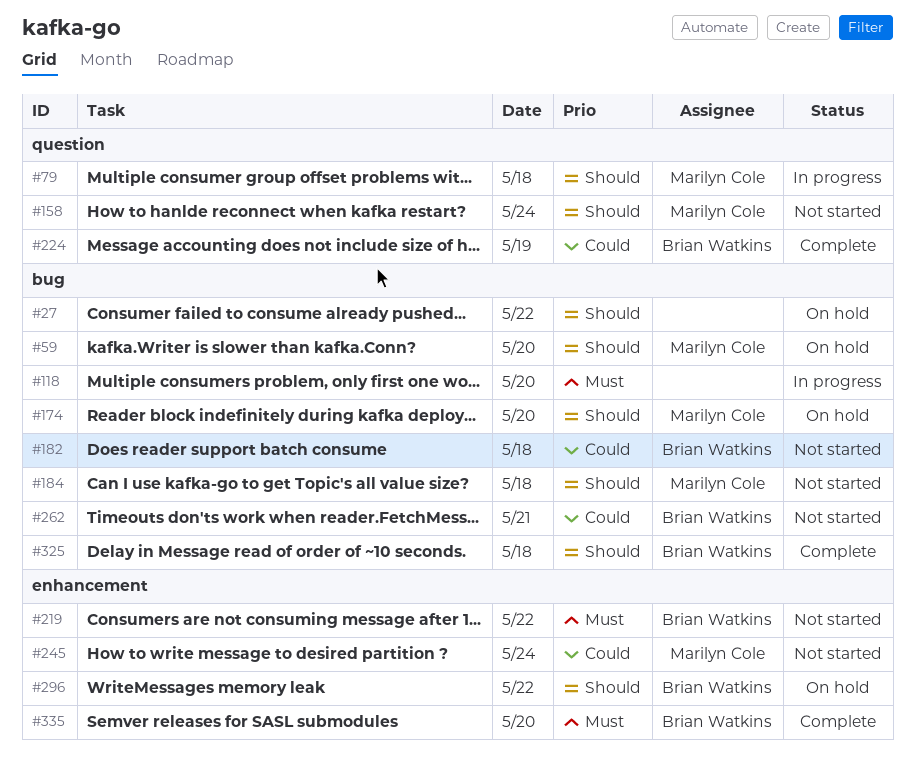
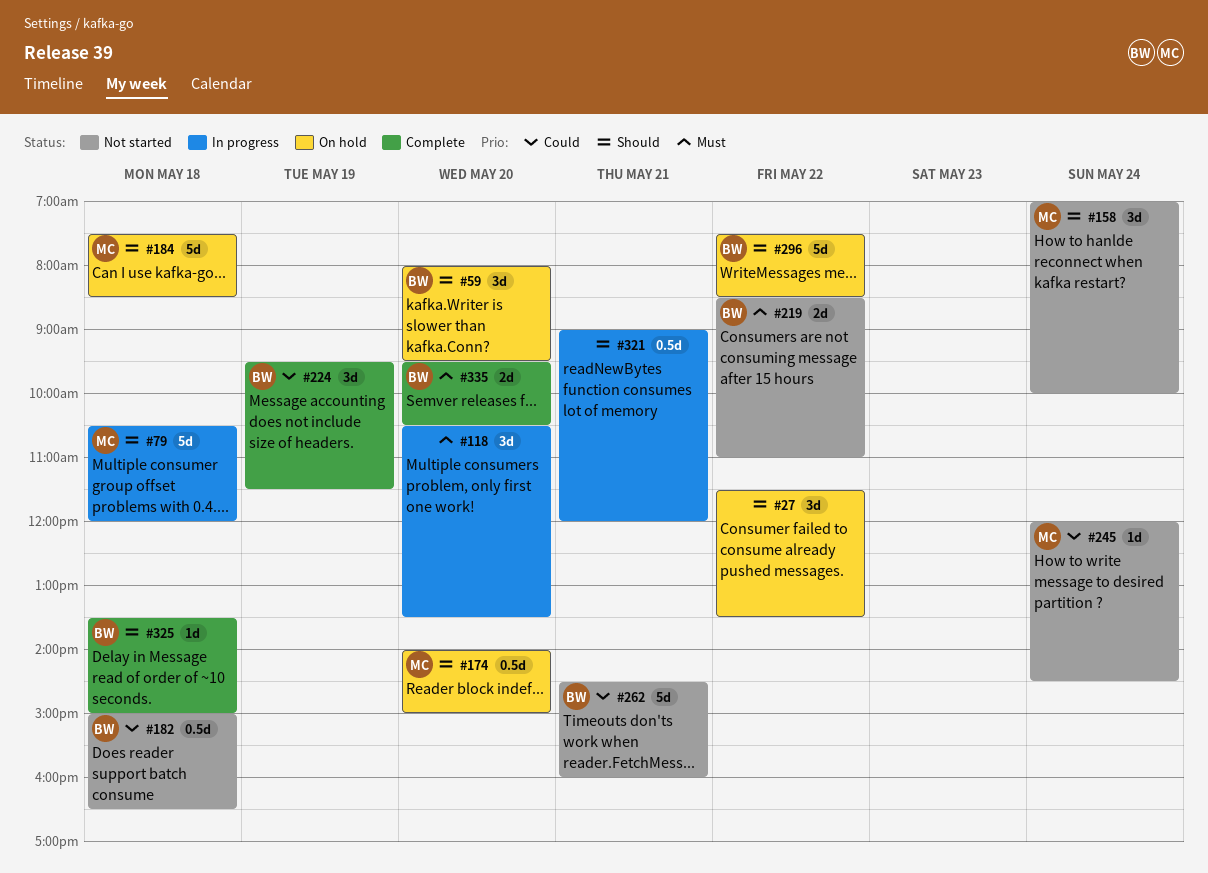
#59, owner: Marilyn Cole -> Brian Watkins
#184, status: Not started -> On hold
#321: none -> present

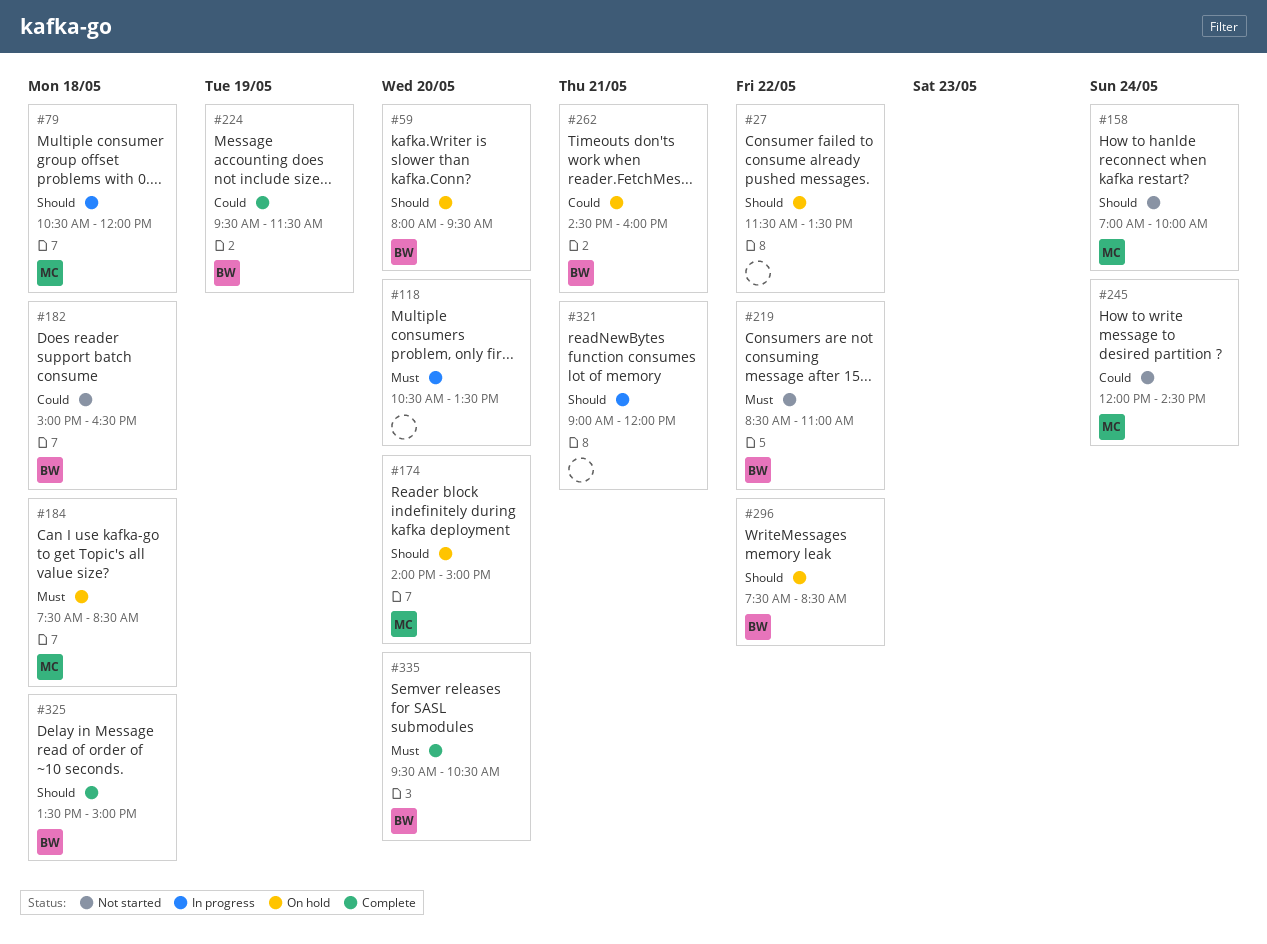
#184, priority: Should -> Must
#262, status: Not started -> On hold

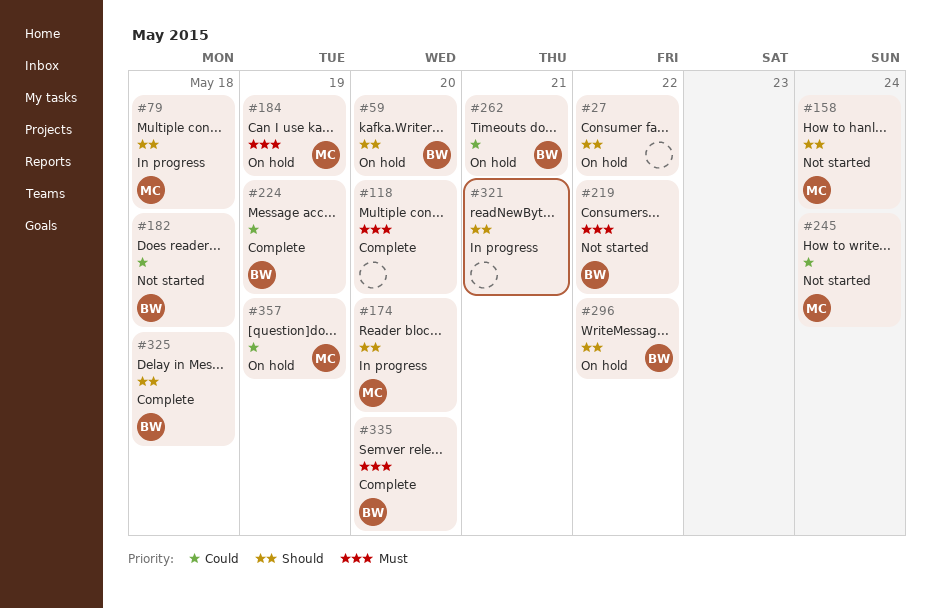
#118, status: In progress -> Complete
#174, status: On hold -> In progress
#184, day: May 18 -> May 19
#357: none -> present

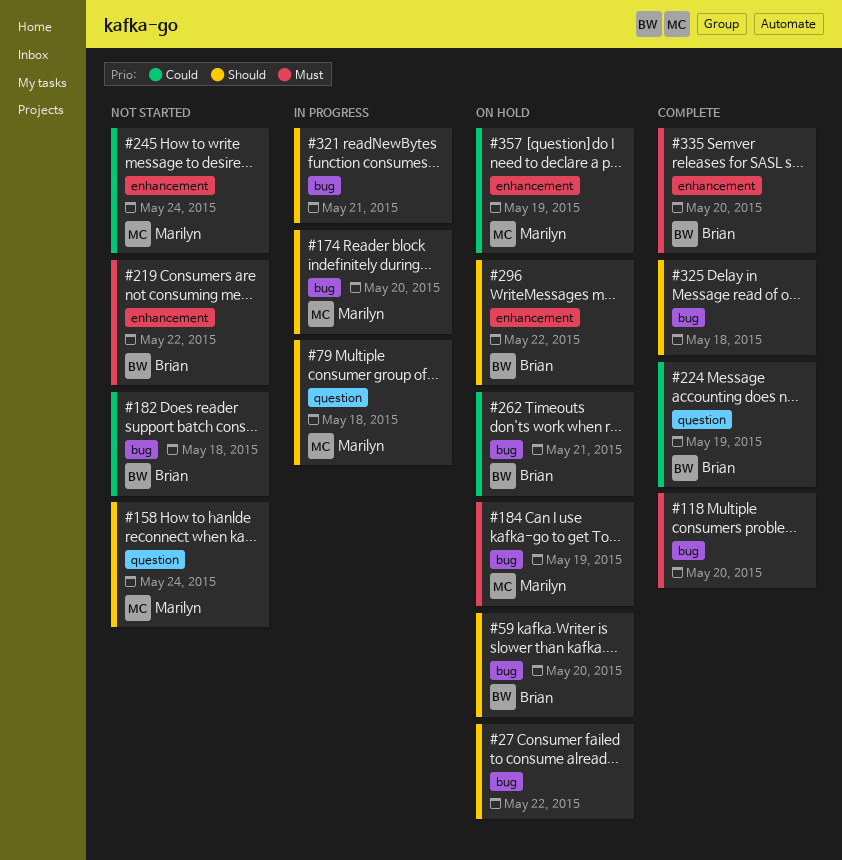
#325, owner: Brian -> none

